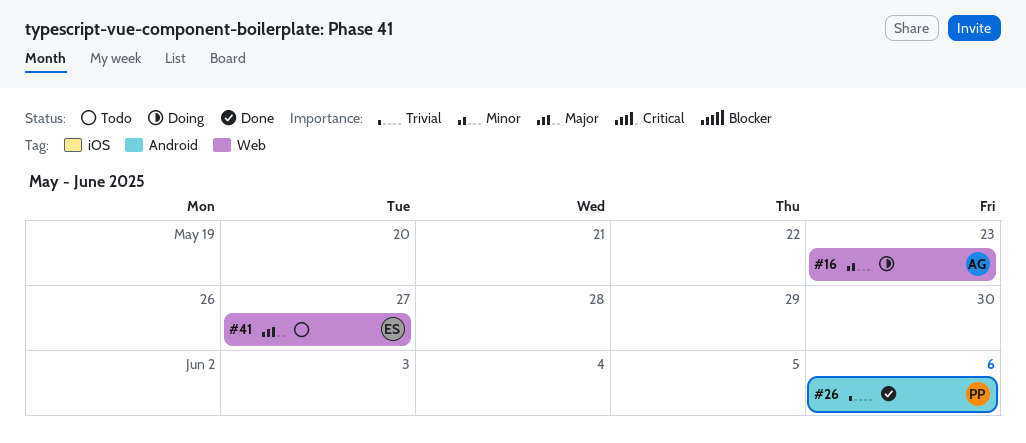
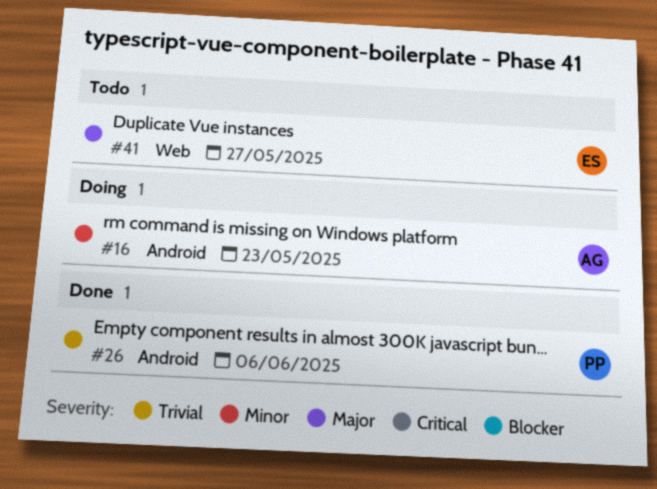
#16, label: Web -> Android

